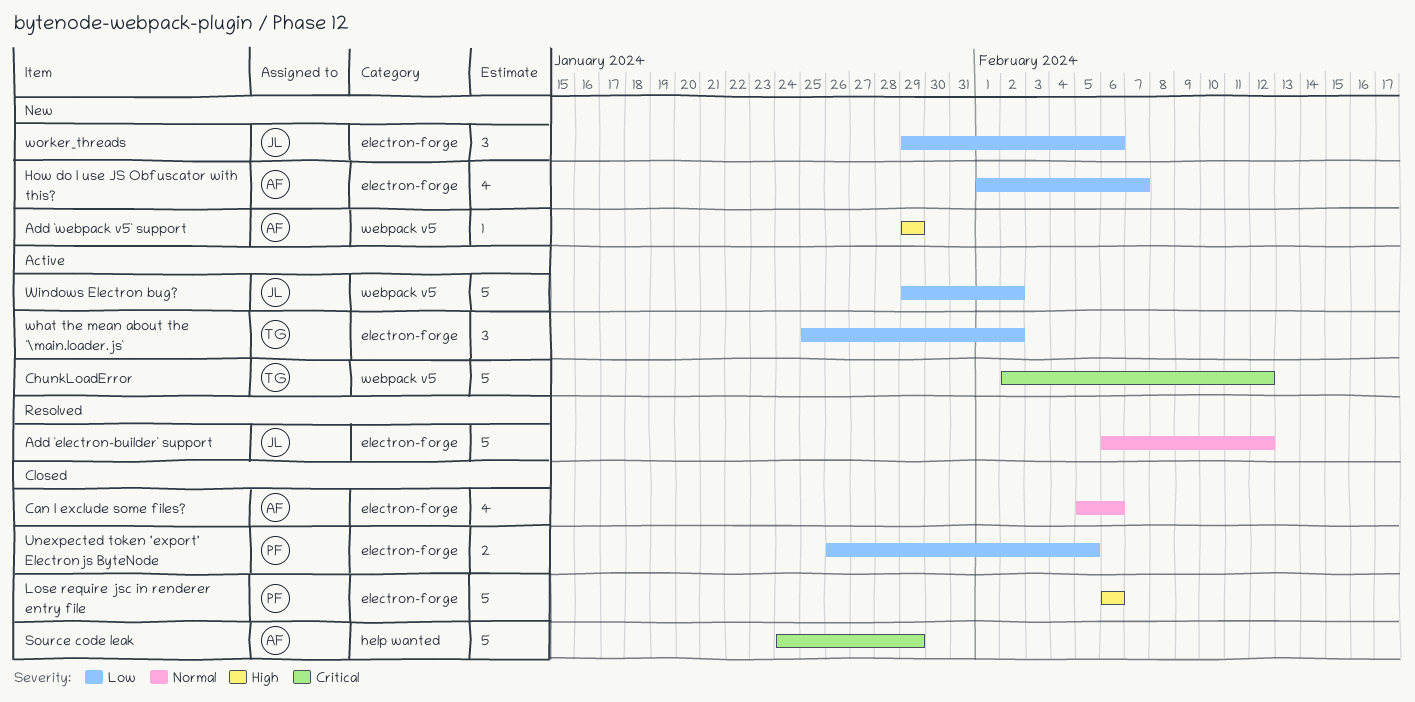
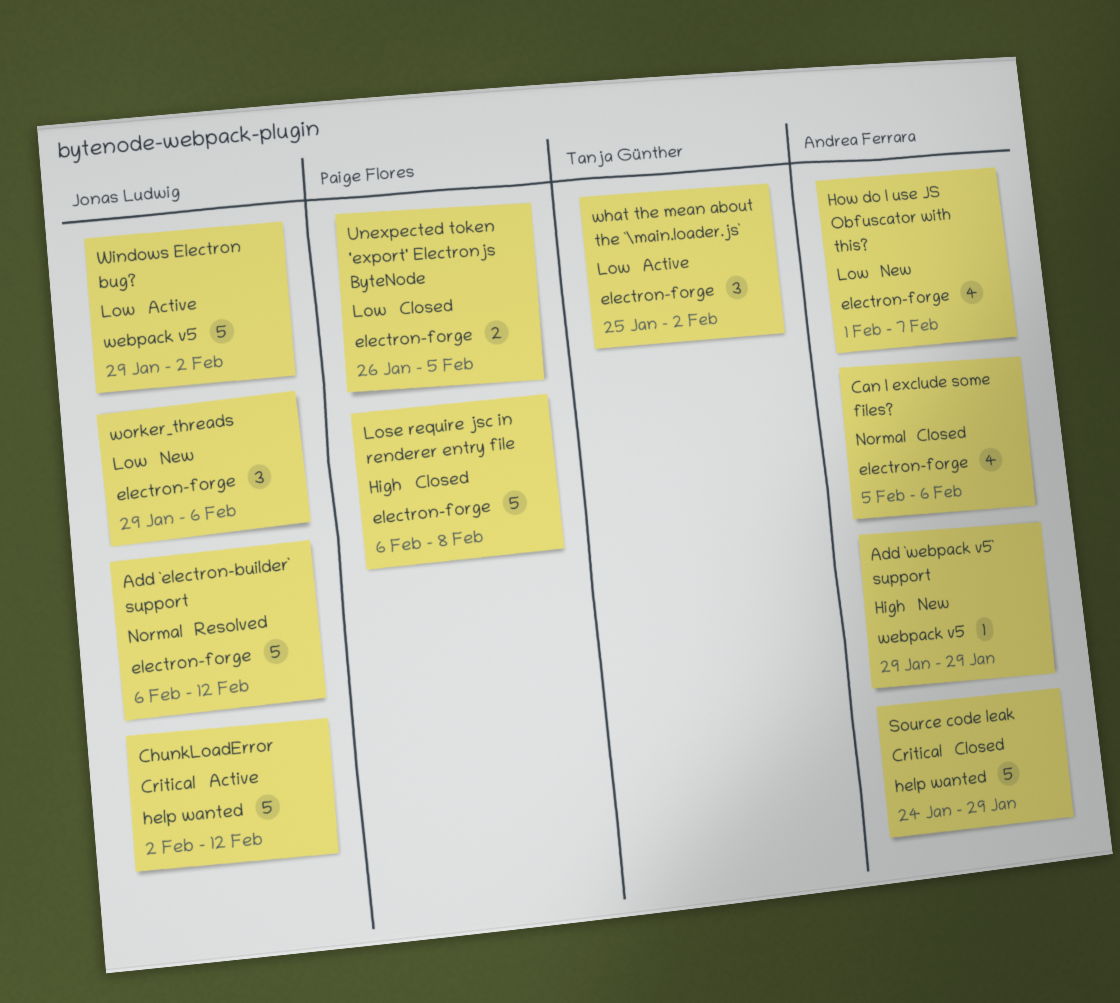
ChunkLoadError, owner: Tanja Günther -> Jonas Ludwig
ChunkLoadError, label: webpack v5 -> help wanted
Lose require jsc in renderer entry file, due: Feb 6 -> Feb 8

